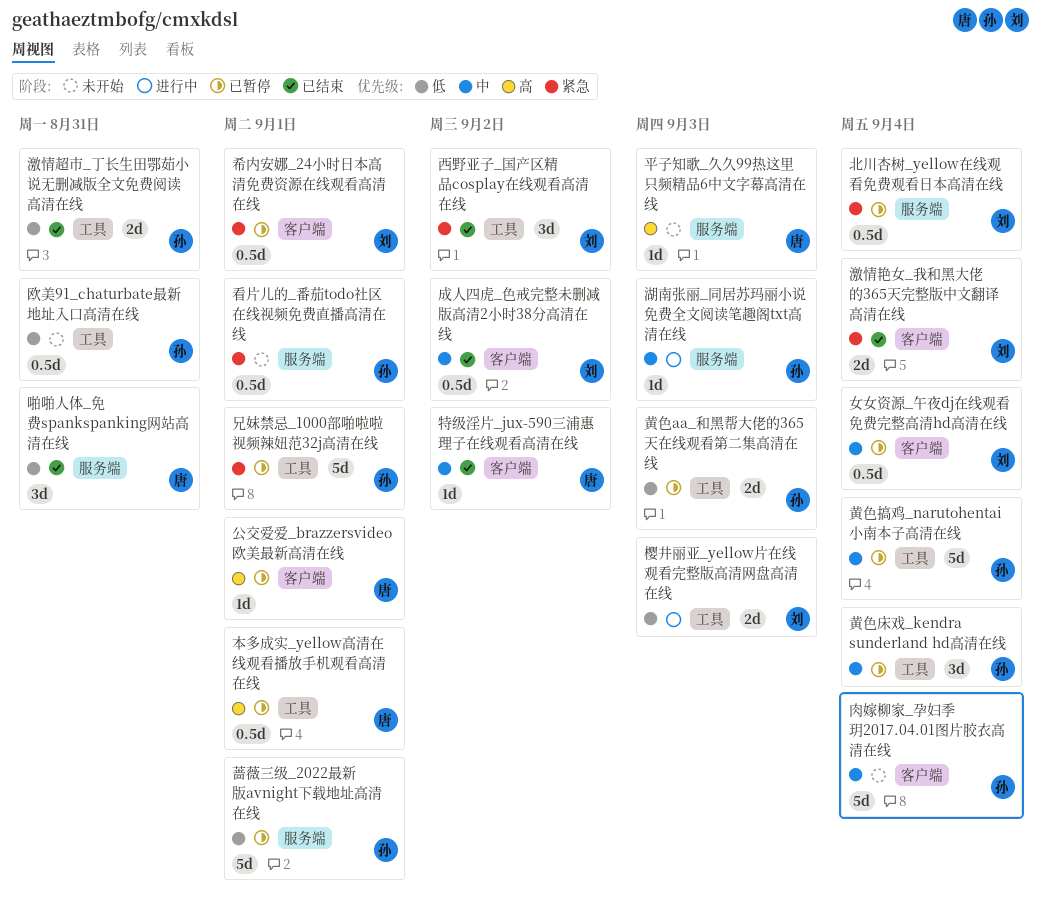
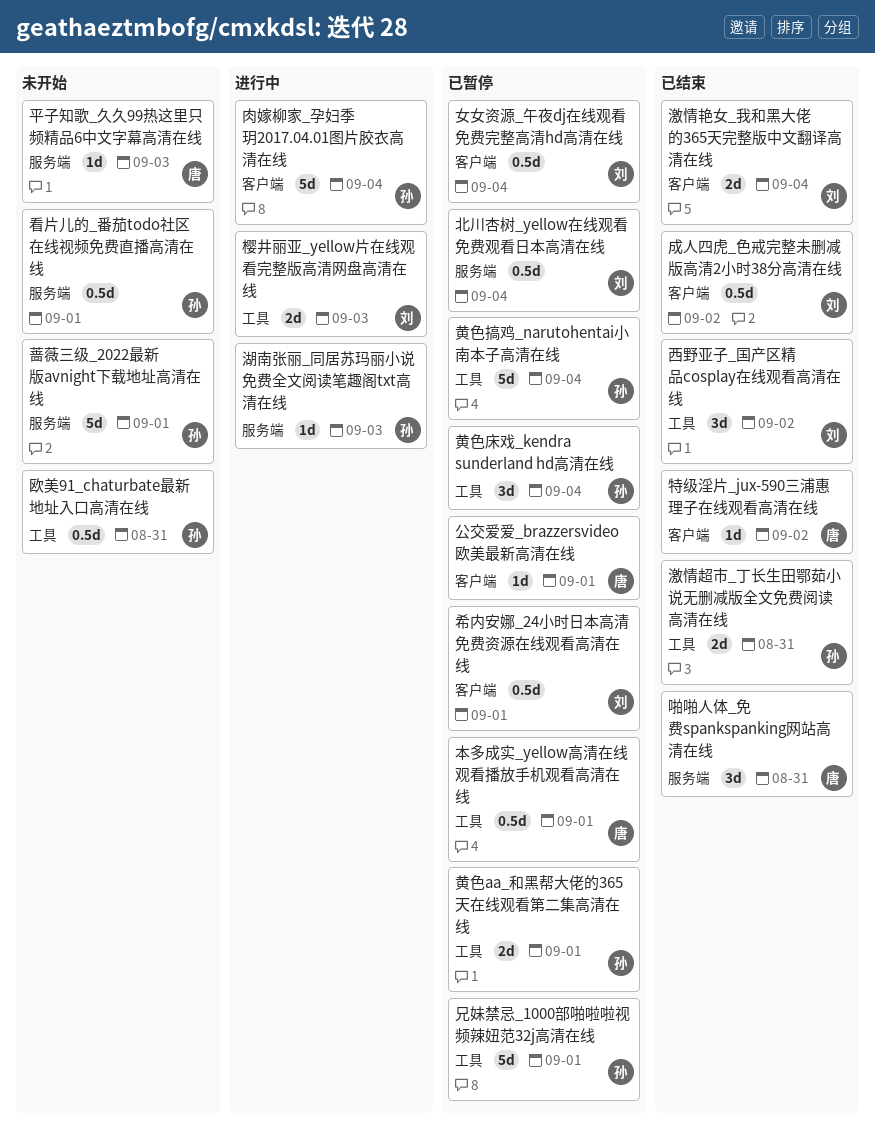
肉嫁柳家_孕妇季玥2017.04.01图片胶衣高清在线, status: 未开始 -> 进行中
蔷薇三级_2022最新版avnight下载地址高清在线, status: 已暂停 -> 未开始
黄色aa_和黑帮大佬的365天在线观看第二集高清在线, due: Sep 3 -> Sep 1

